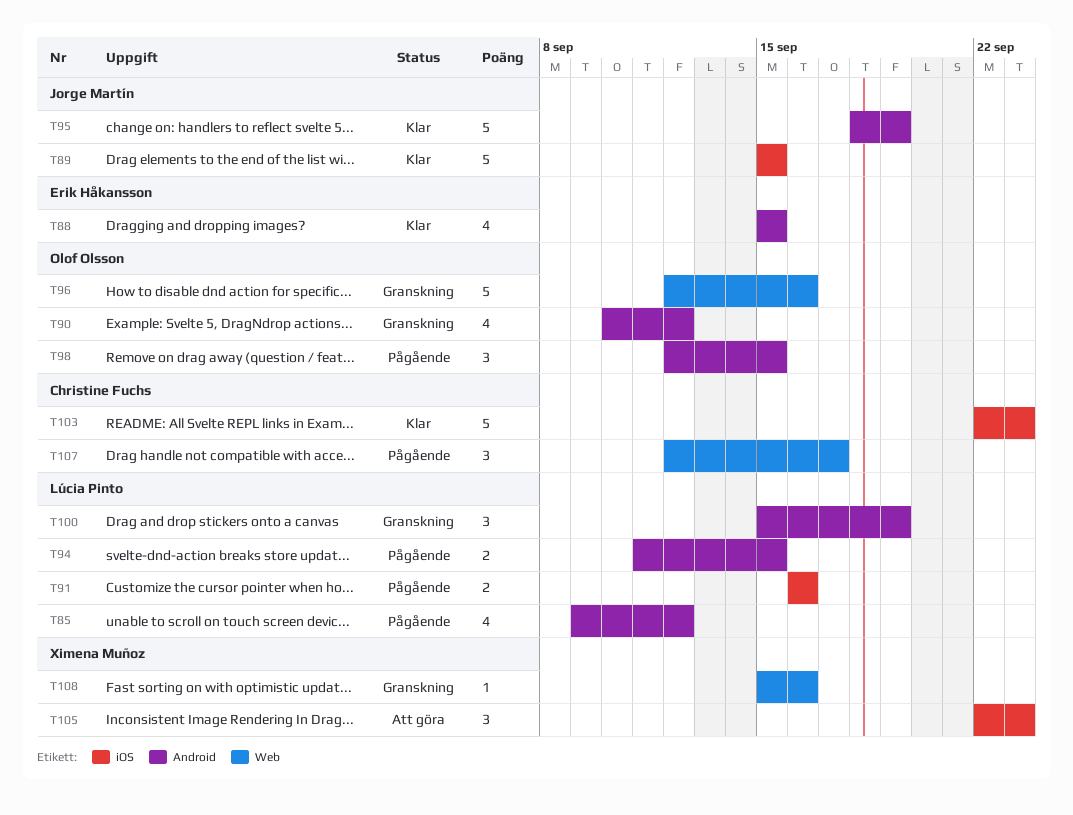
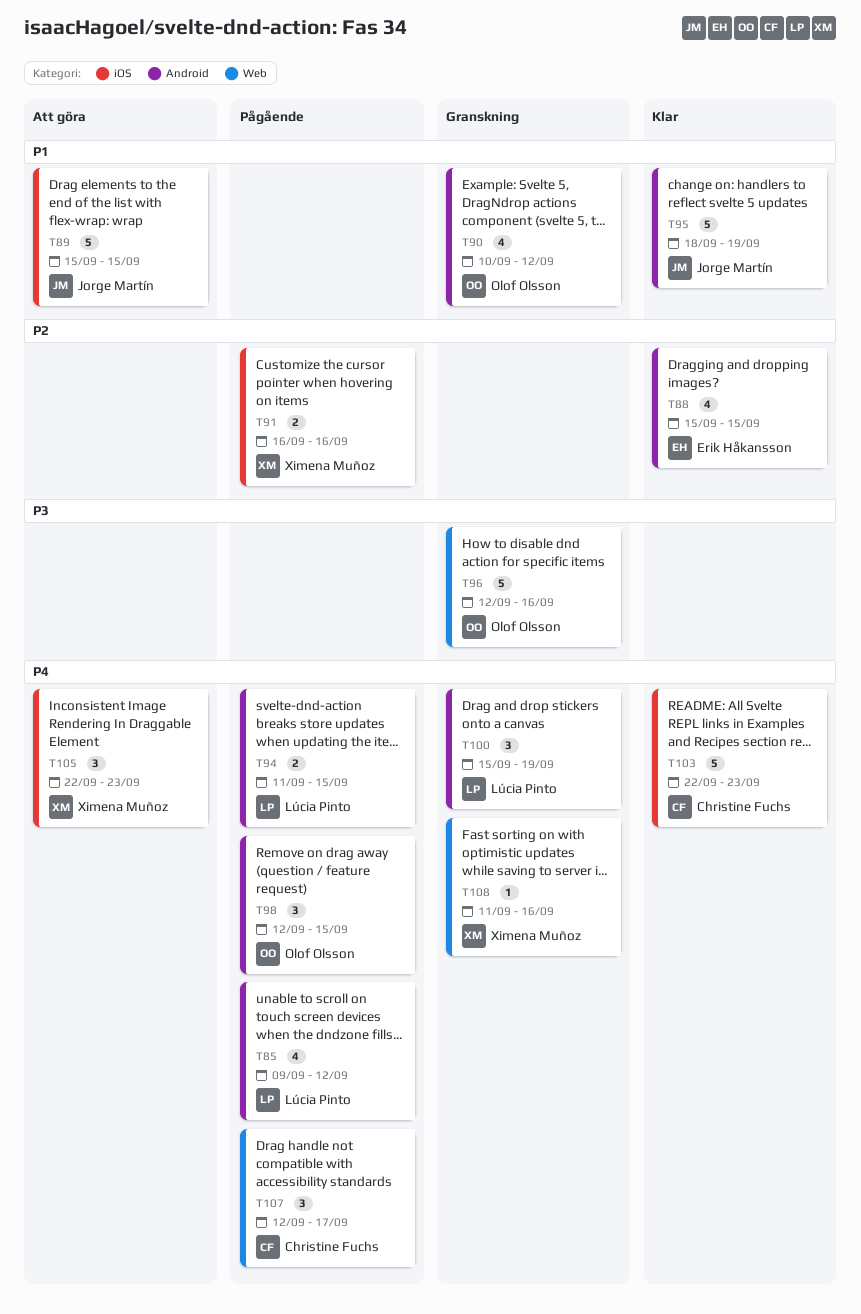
T89, status: Klar -> Att göra
T91, owner: Lúcia Pinto -> Ximena Muñoz
T108, start: Sep 15 -> Sep 11

